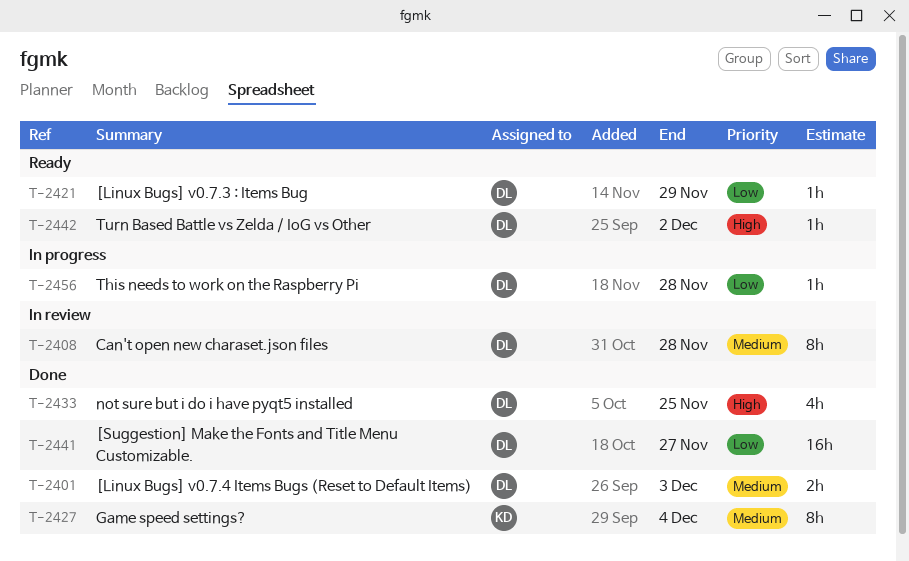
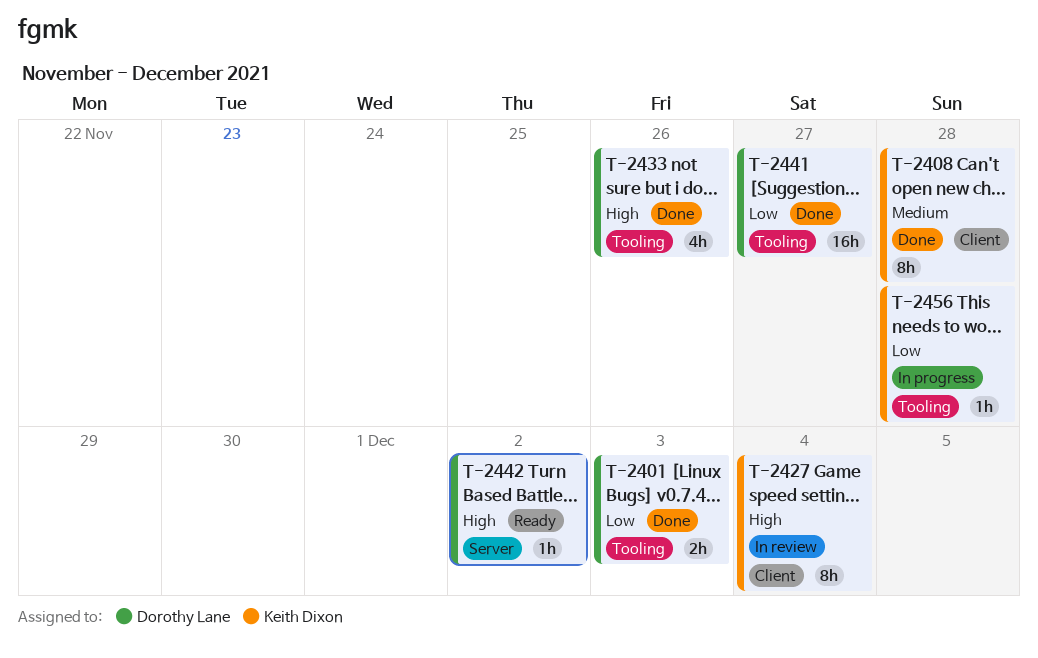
T-2401, priority: Medium -> Low
T-2408, status: In review -> Done
T-2408, owner: Dorothy Lane -> Keith Dixon
T-2421: present -> none
T-2427, status: Done -> In review
T-2427, priority: Medium -> High
T-2433, due: Nov 25 -> Nov 26
T-2456, owner: Dorothy Lane -> Keith Dixon

